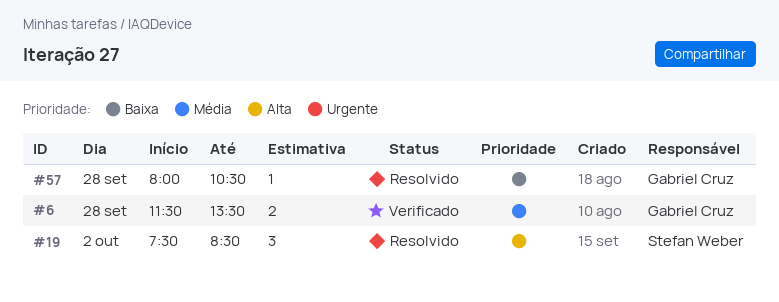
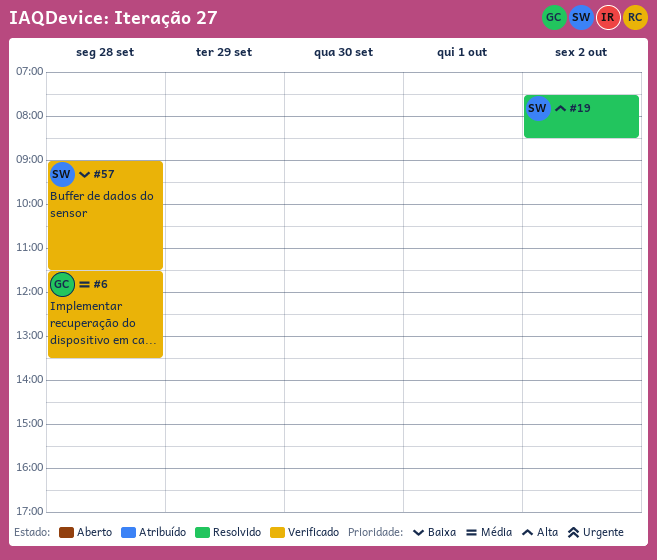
#57, status: Resolvido -> Verificado
#57, owner: Gabriel Cruz -> Stefan Weber
#57, begins: 08:00 -> 09:00
#57, ends: 10:30 -> 11:30

